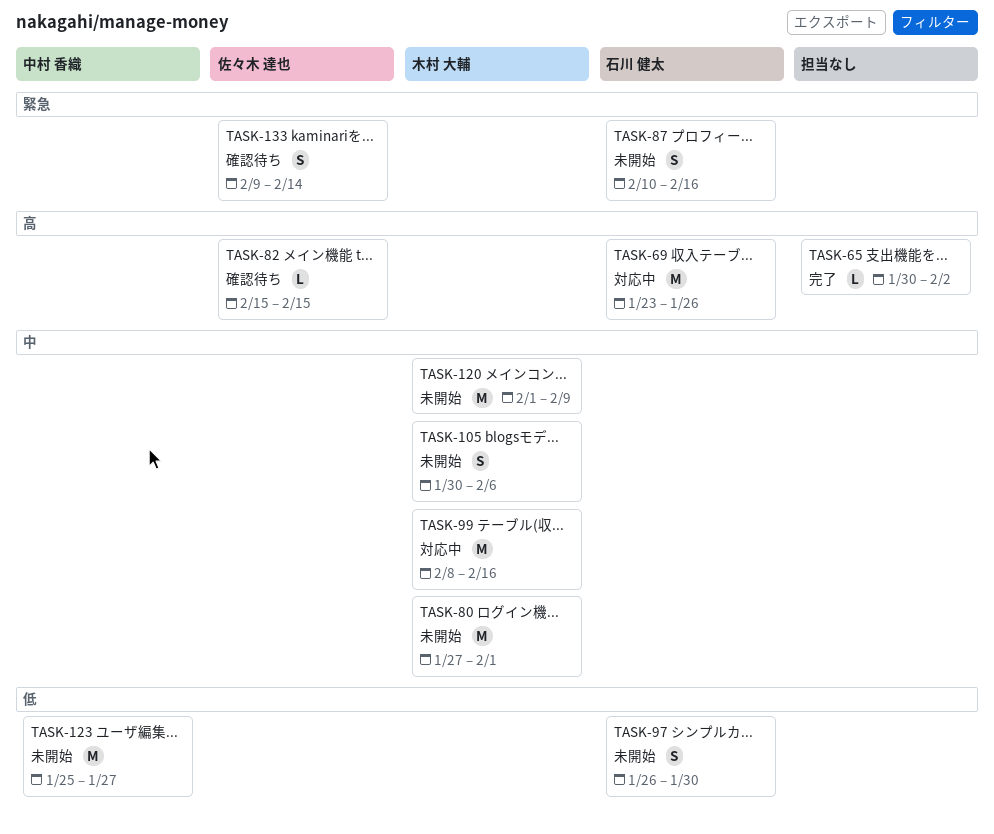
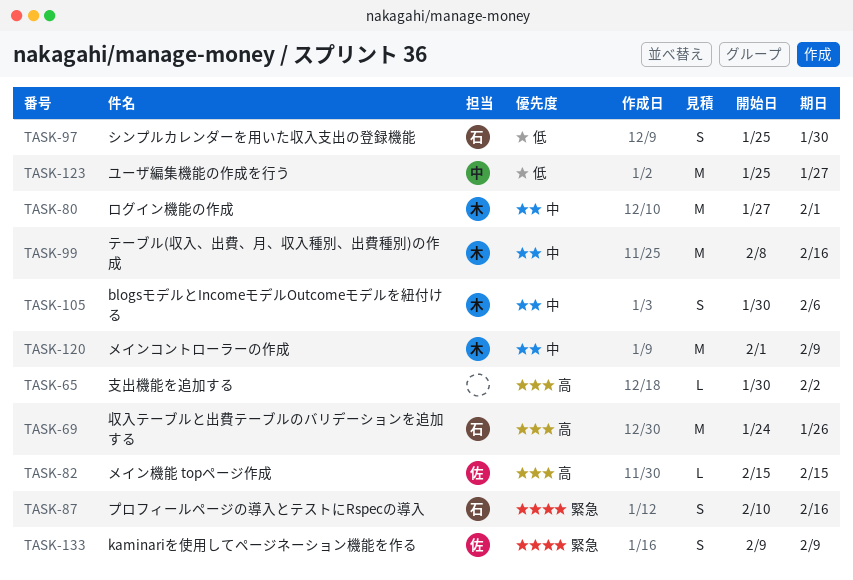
TASK-69, start: Jan 23 -> Jan 24
TASK-97, start: Jan 26 -> Jan 25
TASK-133, due: Feb 14 -> Feb 9

